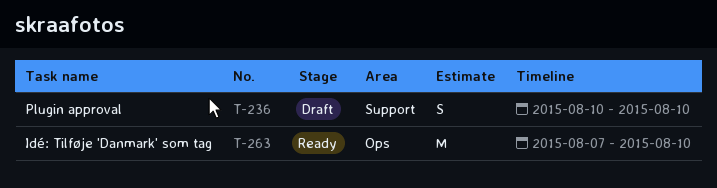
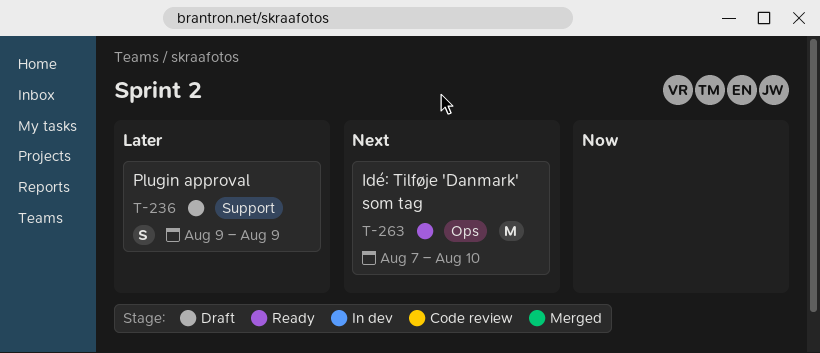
T-236, start: Aug 10 -> Aug 9
T-236, due: Aug 10 -> Aug 9

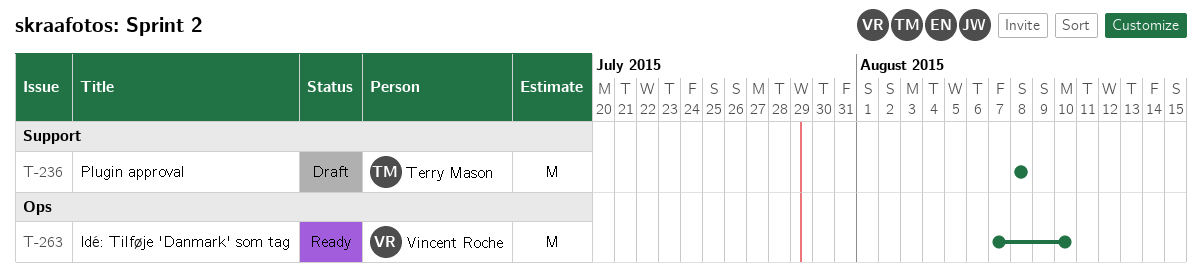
T-236, estimate: S -> M
T-236, start: Aug 9 -> Aug 8
T-236, due: Aug 9 -> Aug 8

